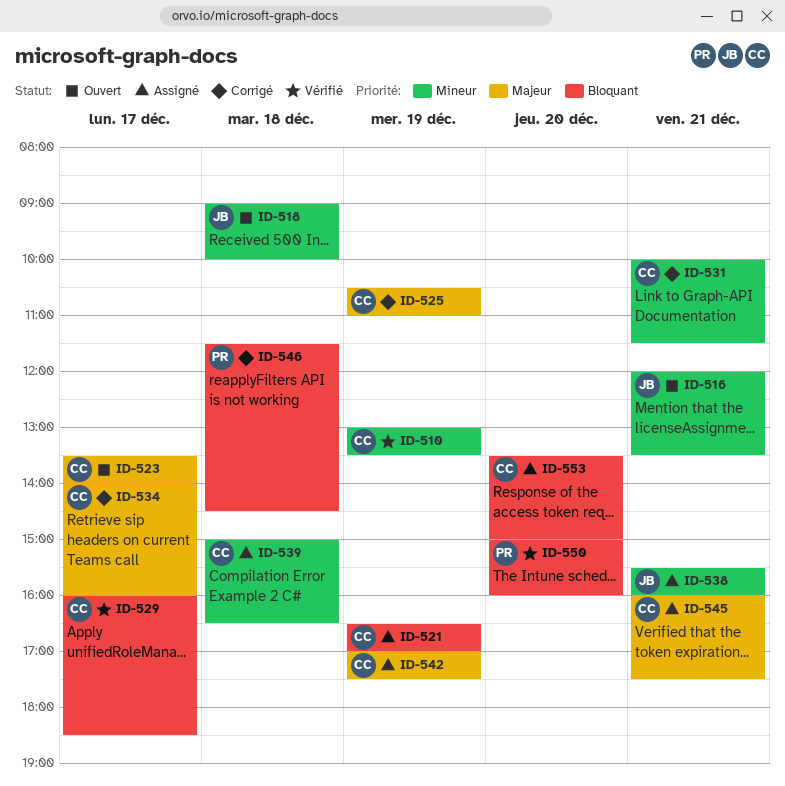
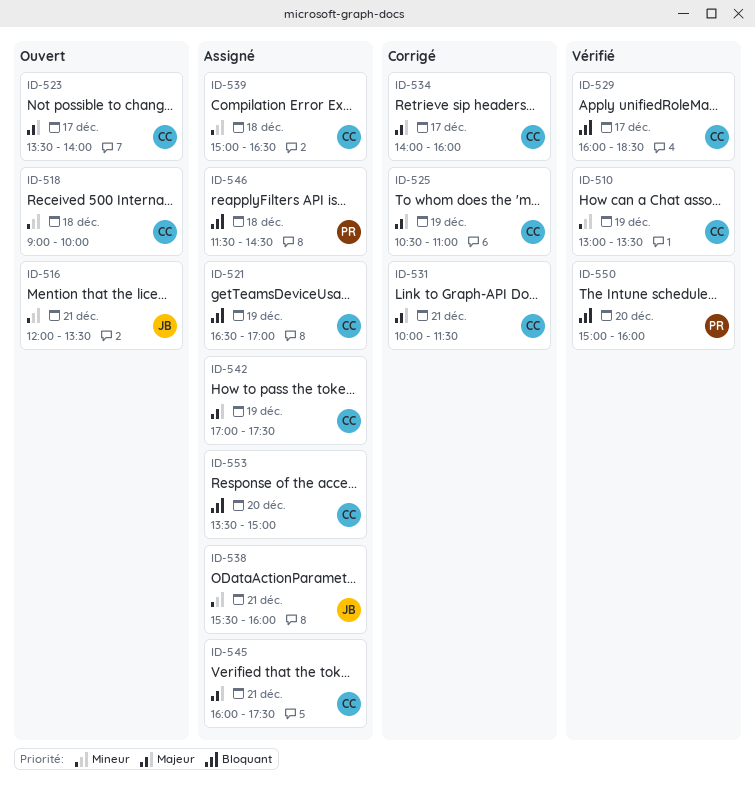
ID-518, owner: JB -> CC
ID-531, priority: Mineur -> Majeur
ID-546, status: Corrigé -> Assigné

